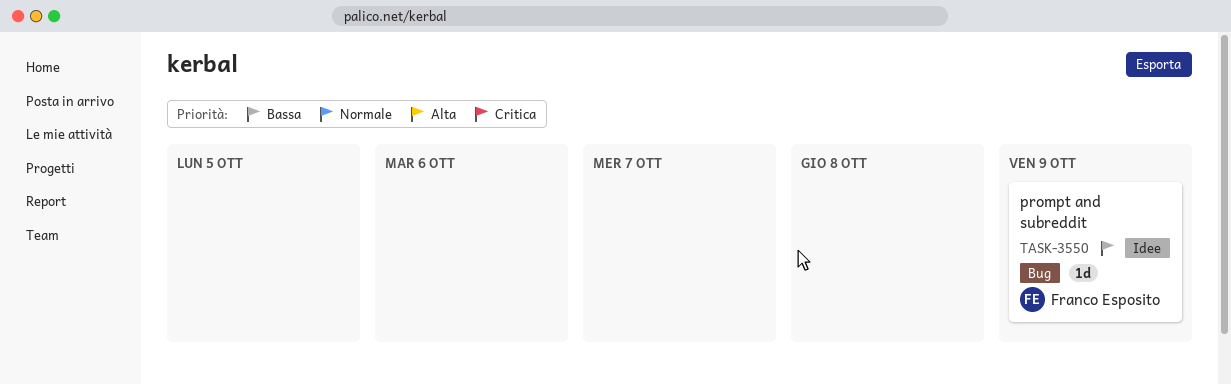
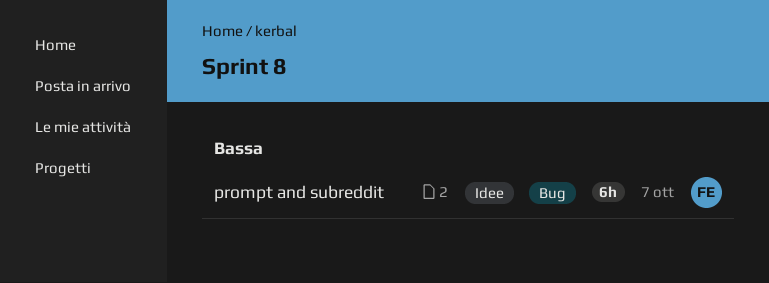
prompt and subreddit, estimate: 1d -> 6h
prompt and subreddit, due: Oct 9 -> Oct 7

